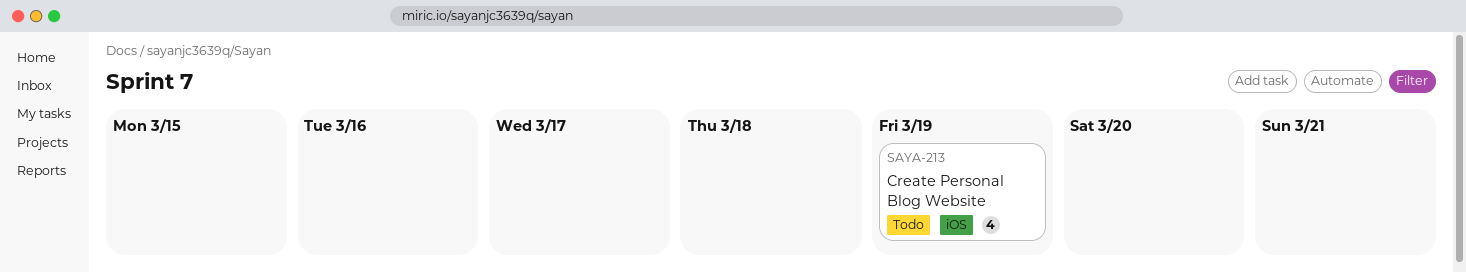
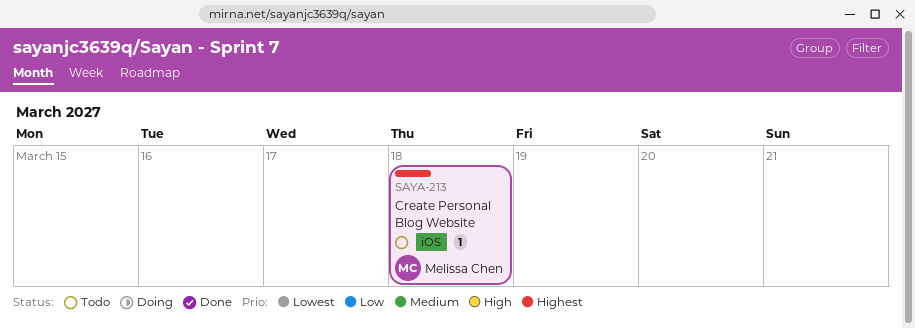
SAYA-213, estimate: 4 -> 1
SAYA-213, due: Mar 19 -> Mar 18

